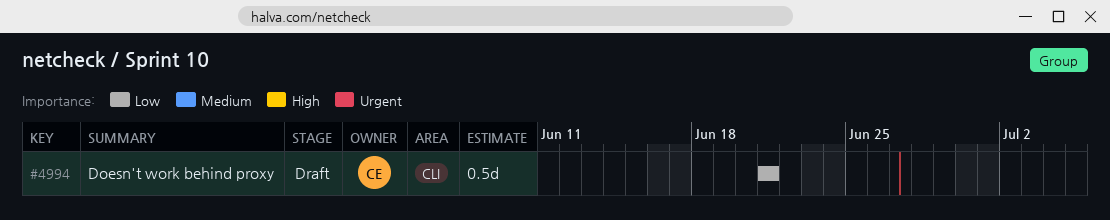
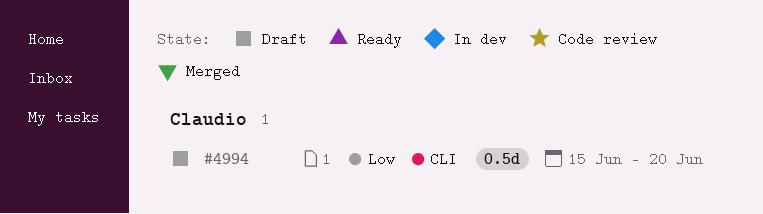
#4994, start: Jun 21 -> Jun 15
#4994, due: Jun 21 -> Jun 20

